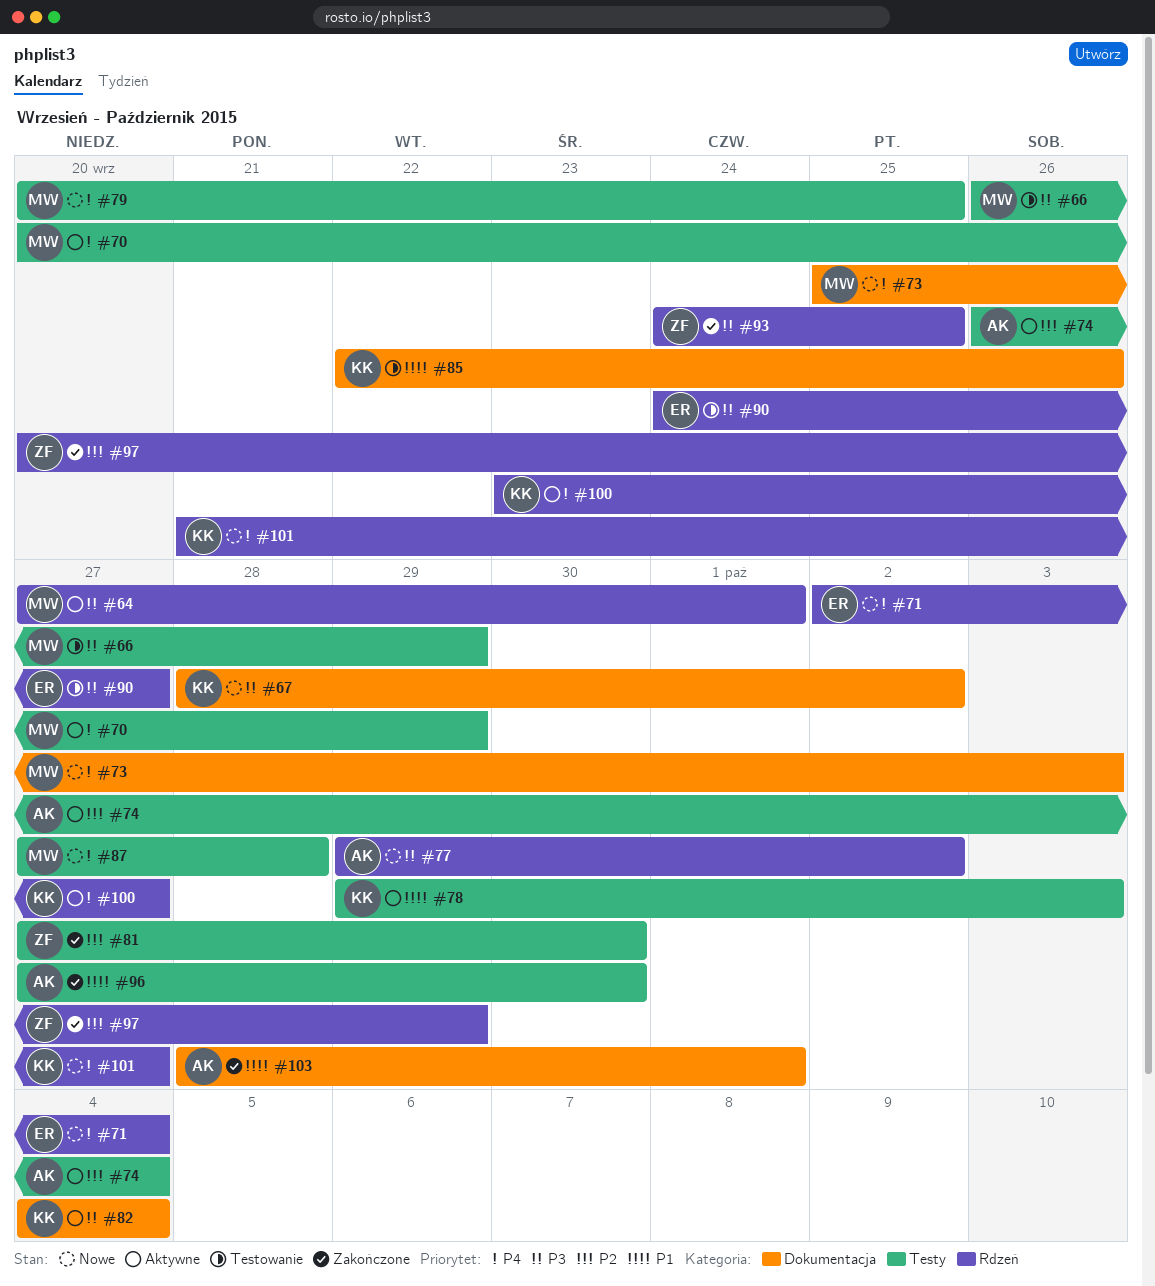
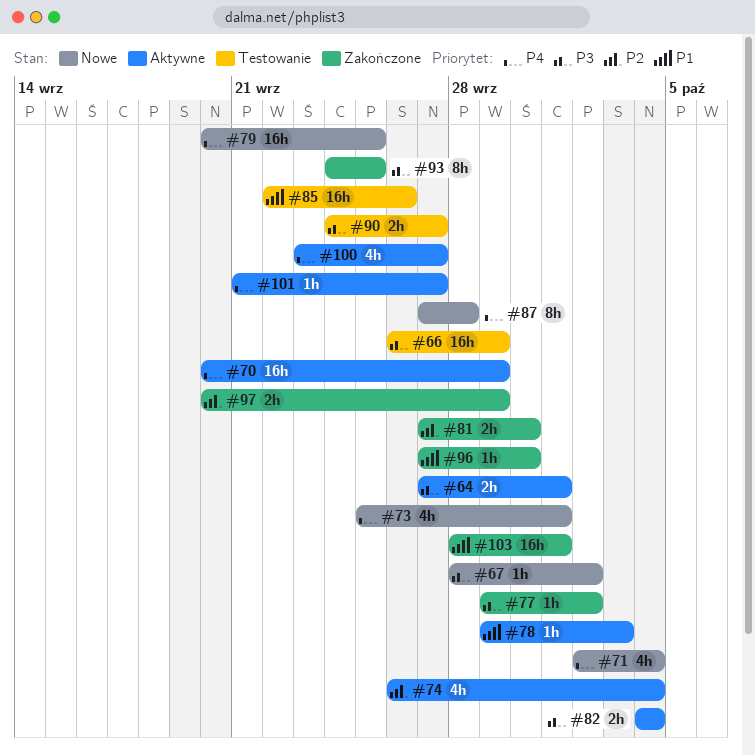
#73, due: Oct 3 -> Oct 1
#77, status: Nowe -> Zakończone
#101, status: Nowe -> Aktywne

